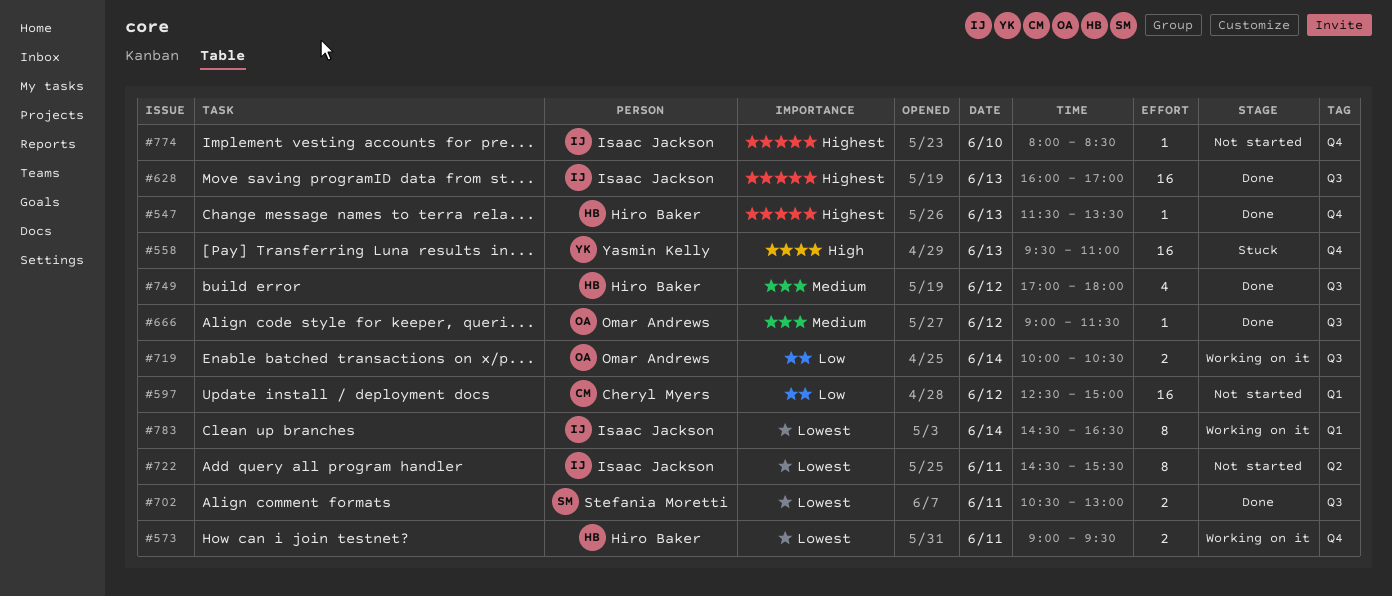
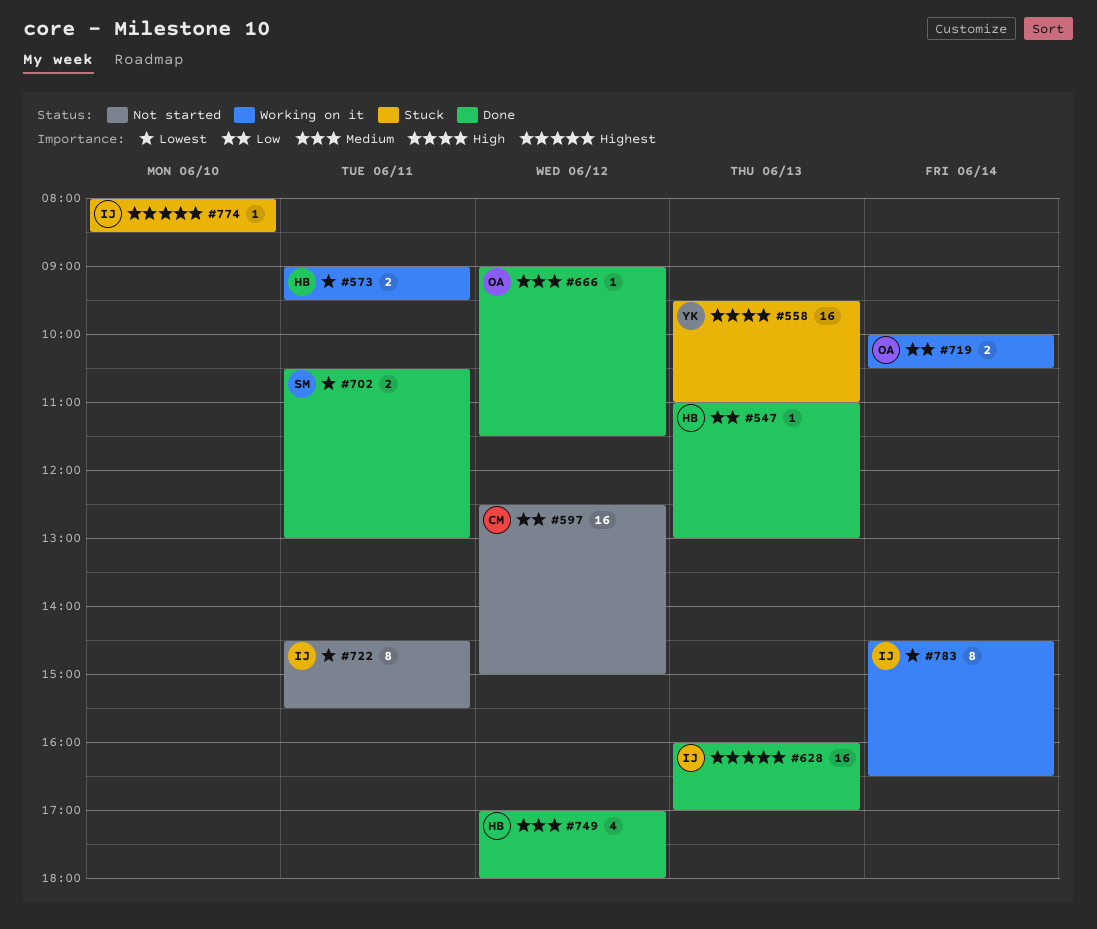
#547, priority: Highest -> Low
#547, begins: 11:30 -> 11:00
#547, ends: 13:30 -> 13:00
#774, status: Not started -> Stuck

